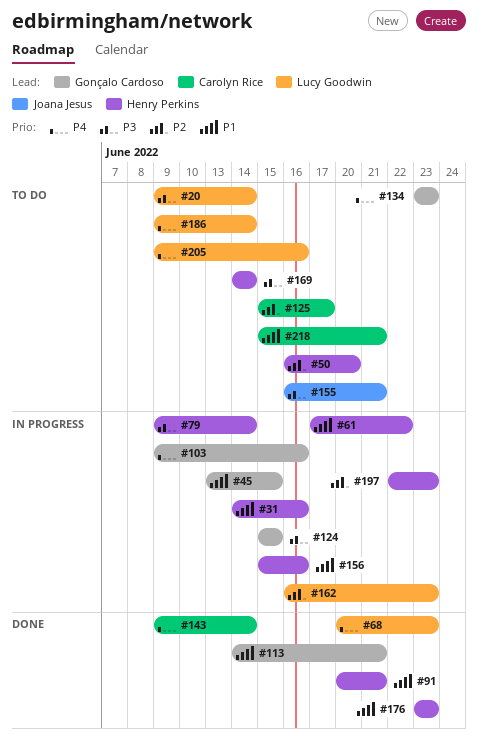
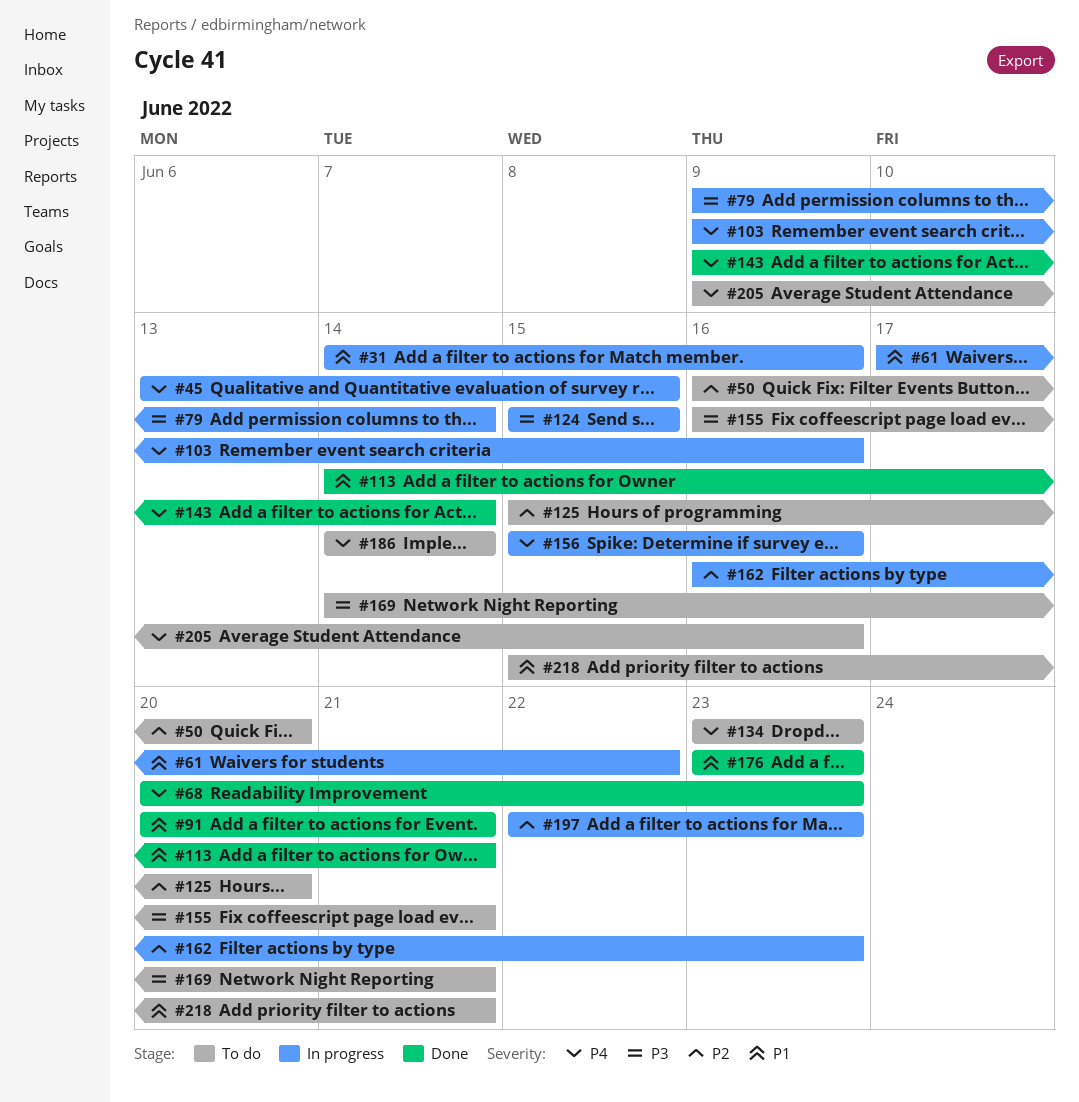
#20: present -> none
#45, priority: P1 -> P4
#125, due: Jun 17 -> Jun 20
#156, priority: P1 -> P4
#169, due: Jun 14 -> Jun 21
#186, start: Jun 9 -> Jun 14

